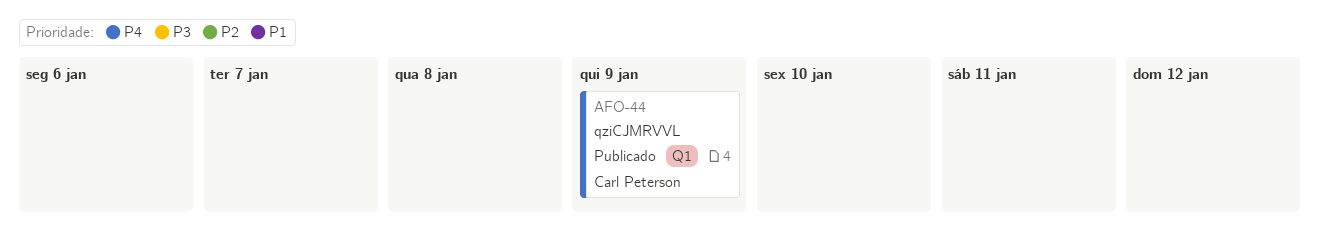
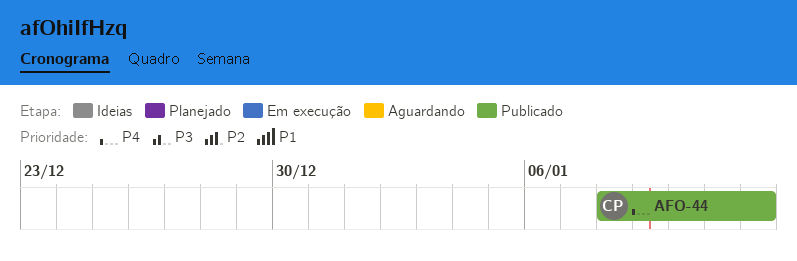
AFO-44, due: Jan 9 -> Jan 12

